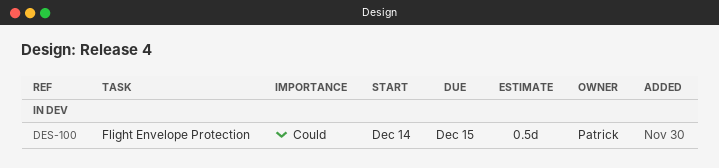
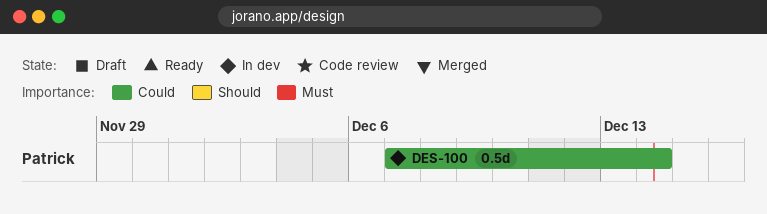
DES-100, start: Dec 14 -> Dec 7
DES-100, due: Dec 15 -> Dec 14

